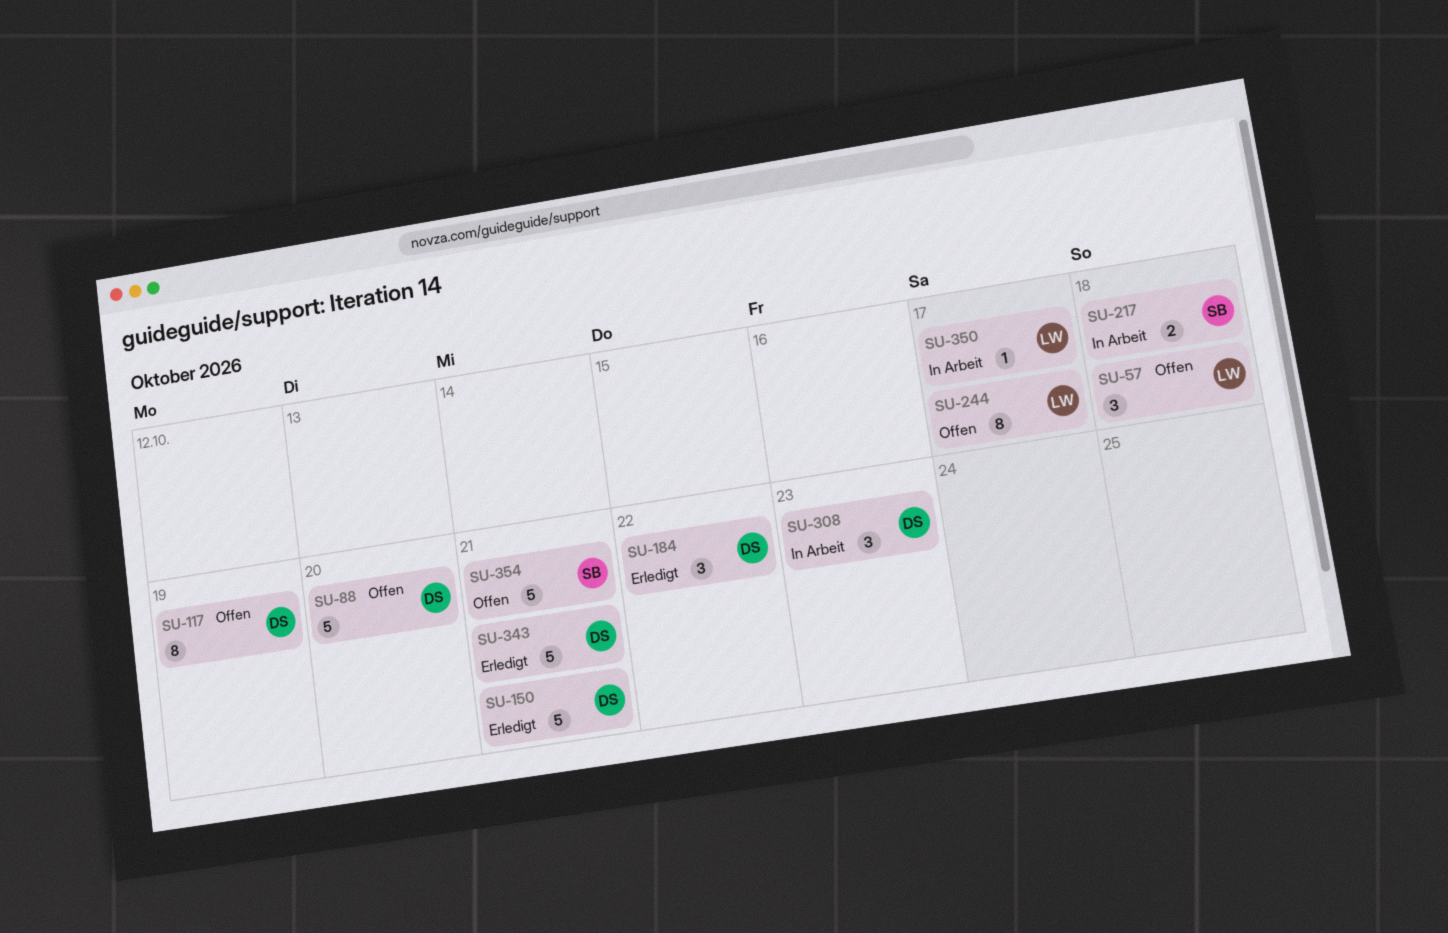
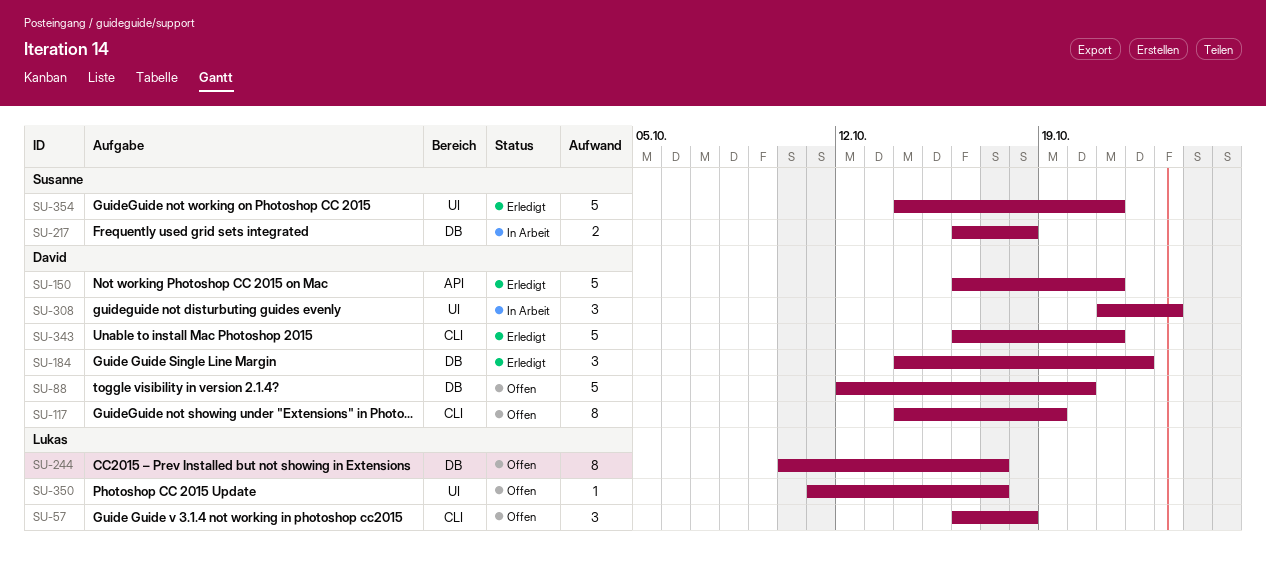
SU-350, status: In Arbeit -> Offen
SU-354, status: Offen -> Erledigt

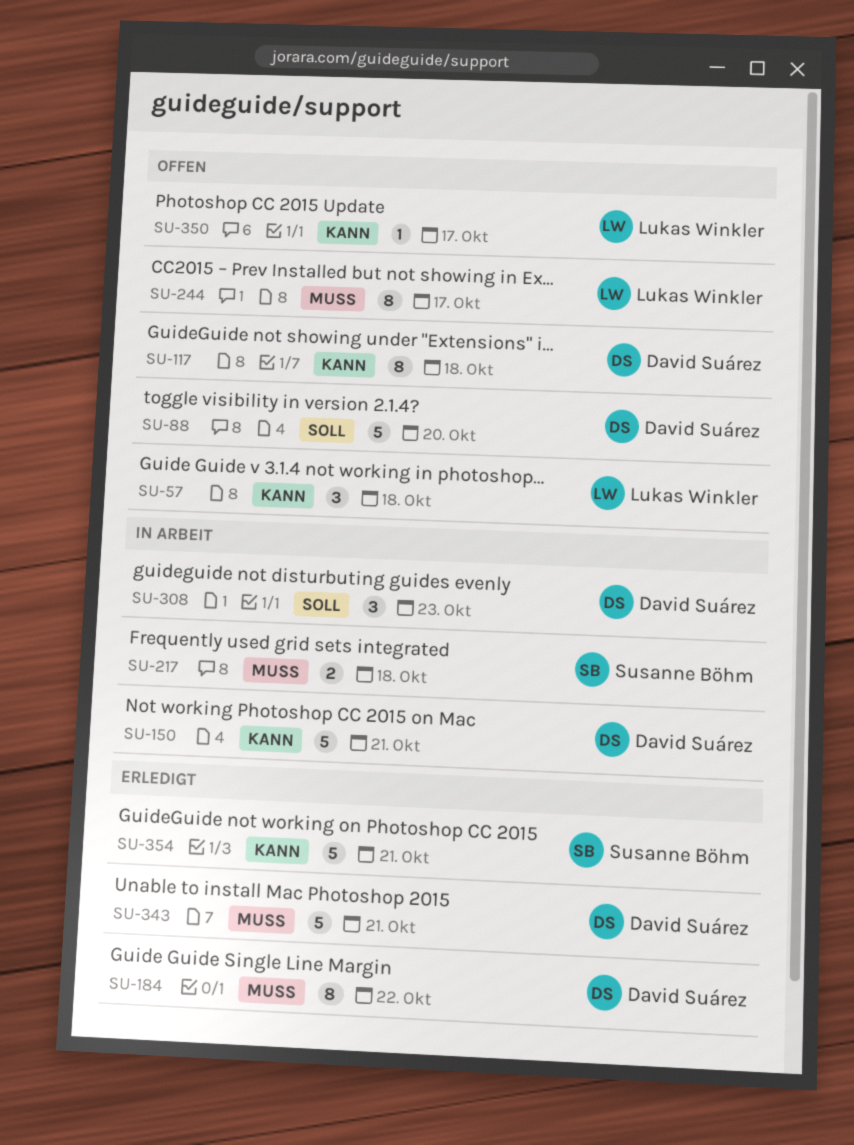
SU-117, due: Oct 19 -> Oct 18
SU-150, status: Erledigt -> In Arbeit
SU-184, estimate: 3 -> 8

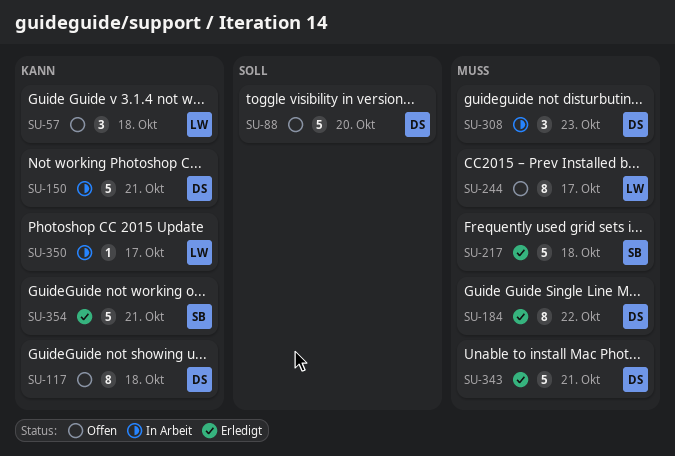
SU-217, status: In Arbeit -> Erledigt
SU-217, estimate: 2 -> 5
SU-308, priority: Soll -> Muss
SU-350, status: Offen -> In Arbeit

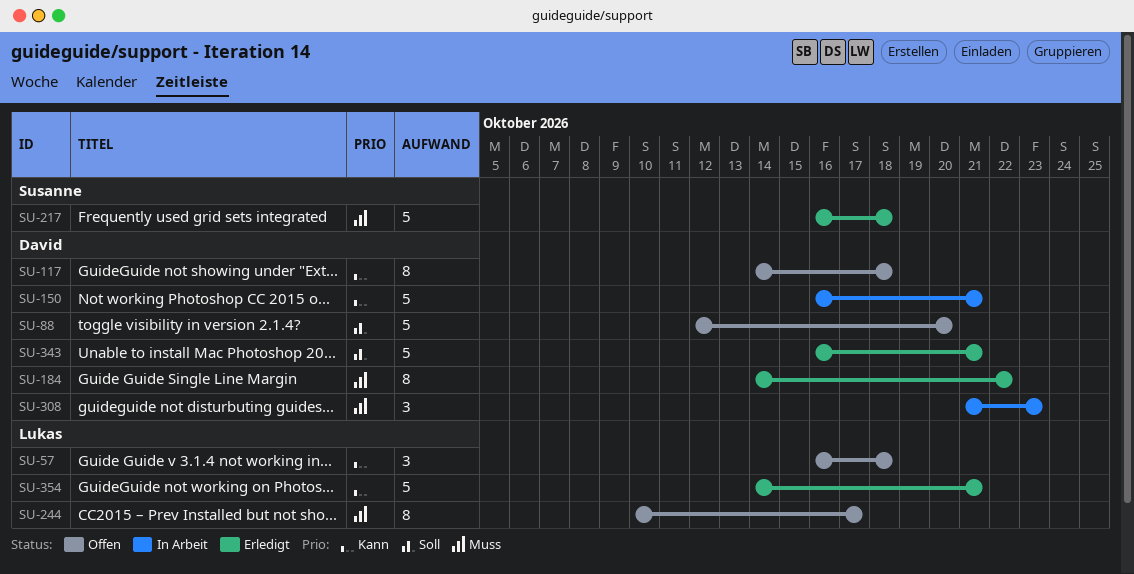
SU-343, priority: Muss -> Soll
SU-350: present -> none
SU-354, owner: Susanne -> Lukas

